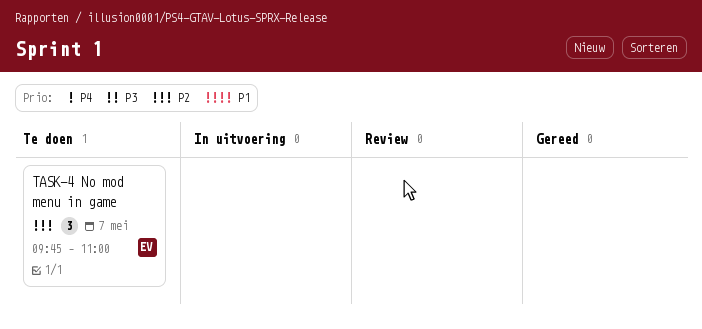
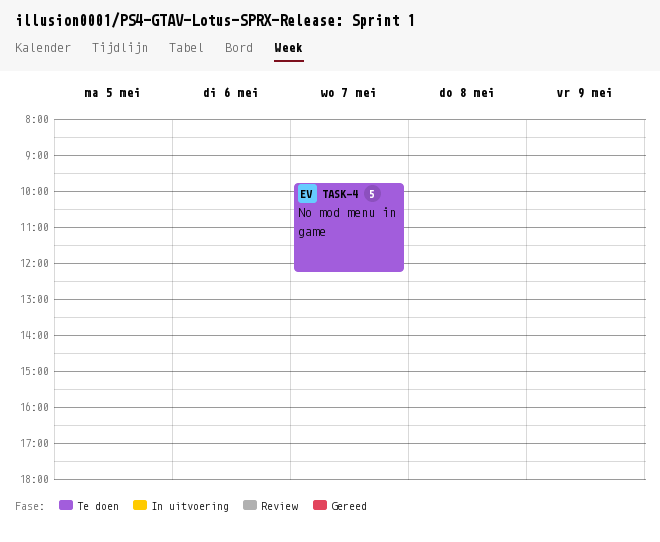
TASK-4, estimate: 3 -> 5
TASK-4, ends: 11:00 -> 12:15

